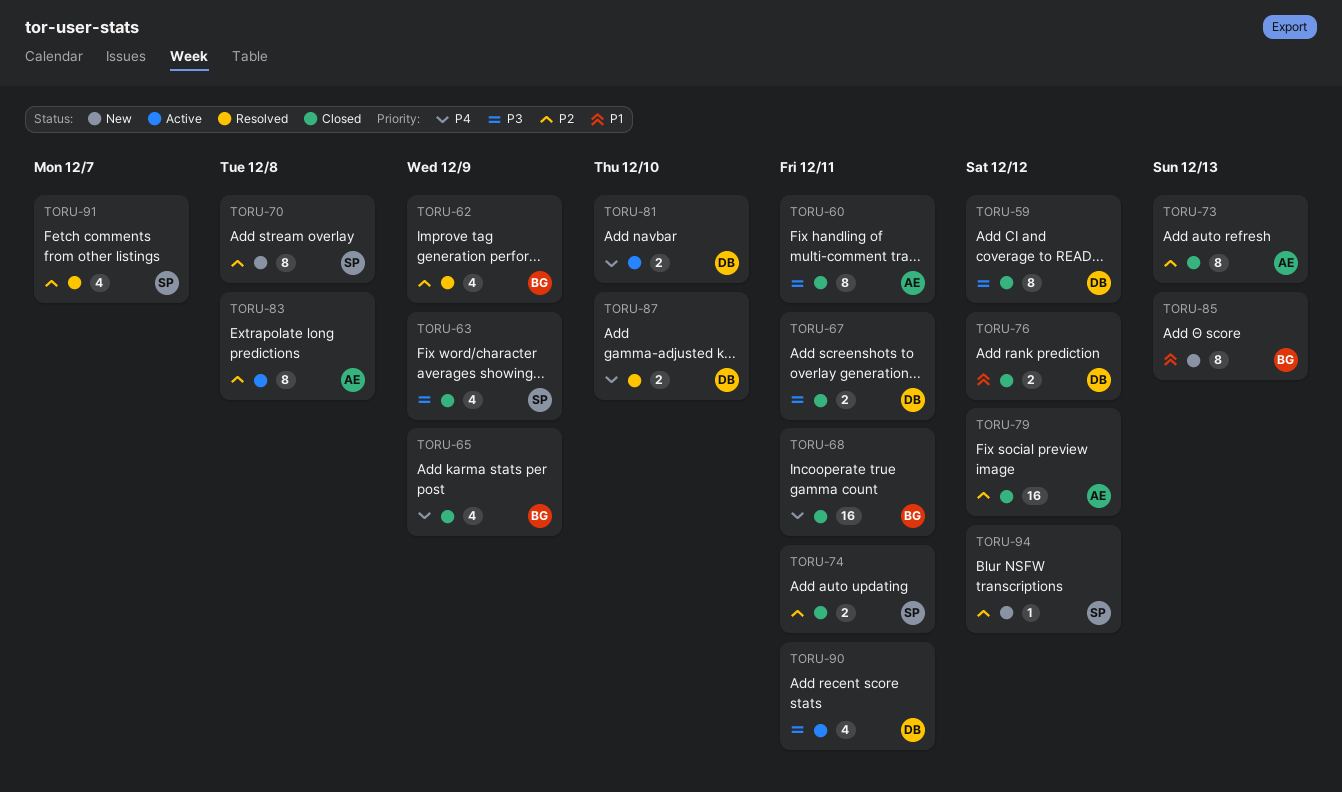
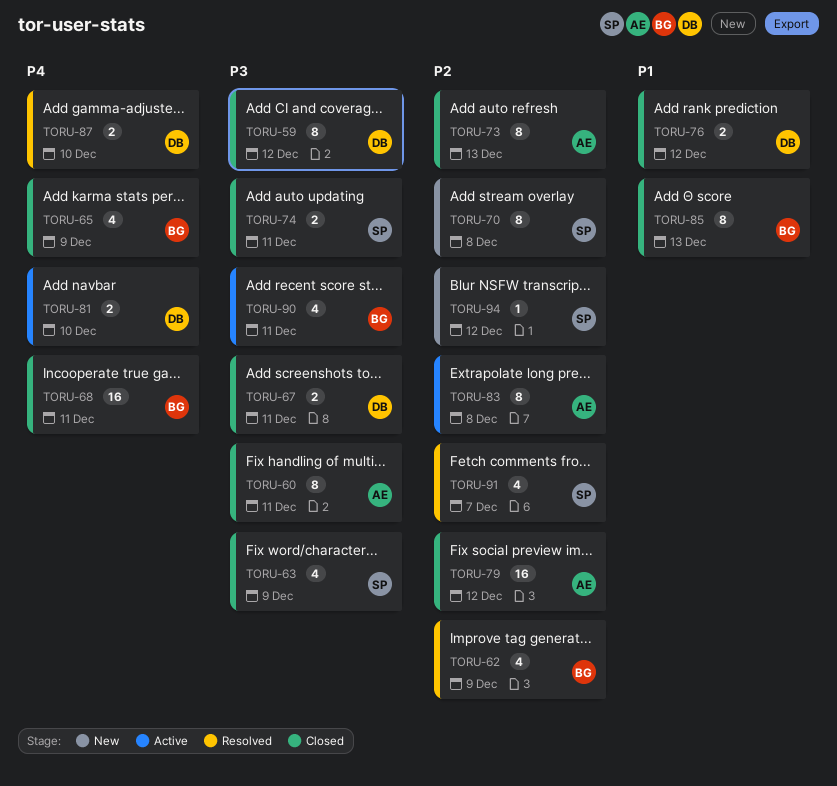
TORU-74, priority: P2 -> P3
TORU-85, status: New -> Closed
TORU-90, owner: DB -> BG

